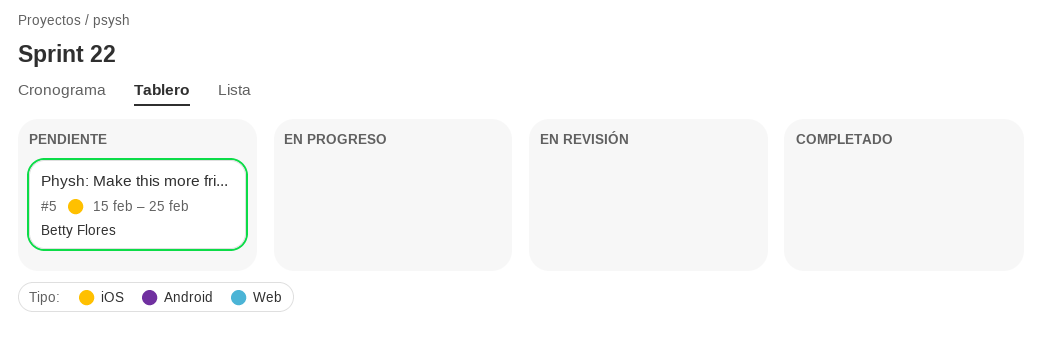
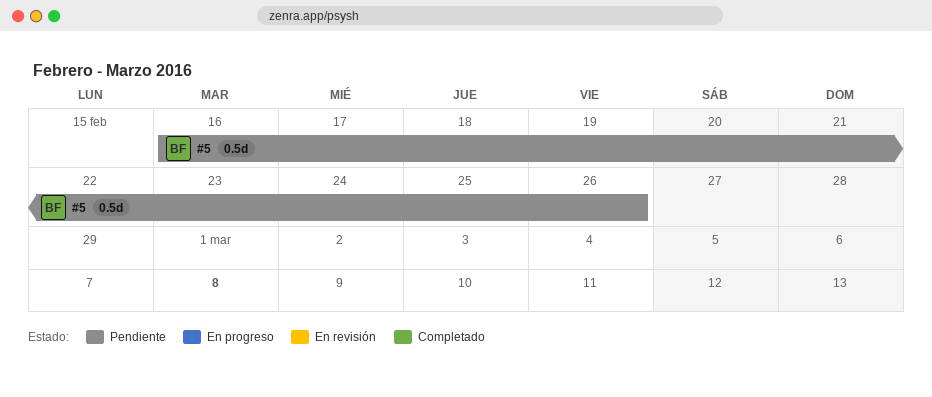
#5, start: Feb 15 -> Feb 16
#5, due: Feb 25 -> Feb 26

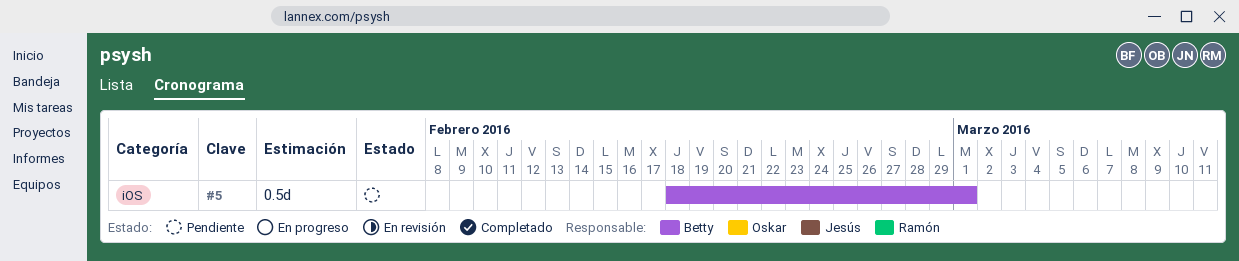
#5, start: Feb 16 -> Feb 18
#5, due: Feb 26 -> Mar 1

